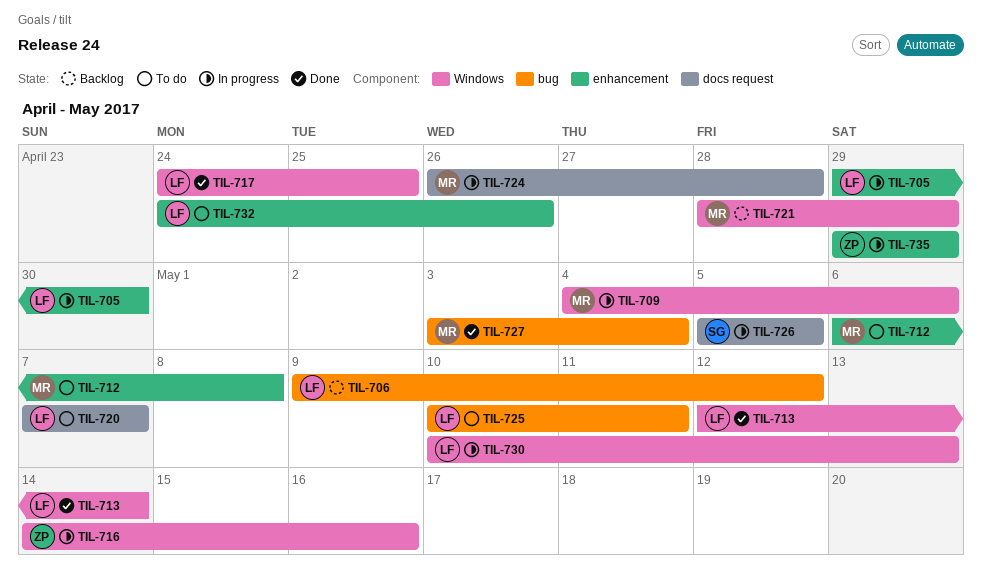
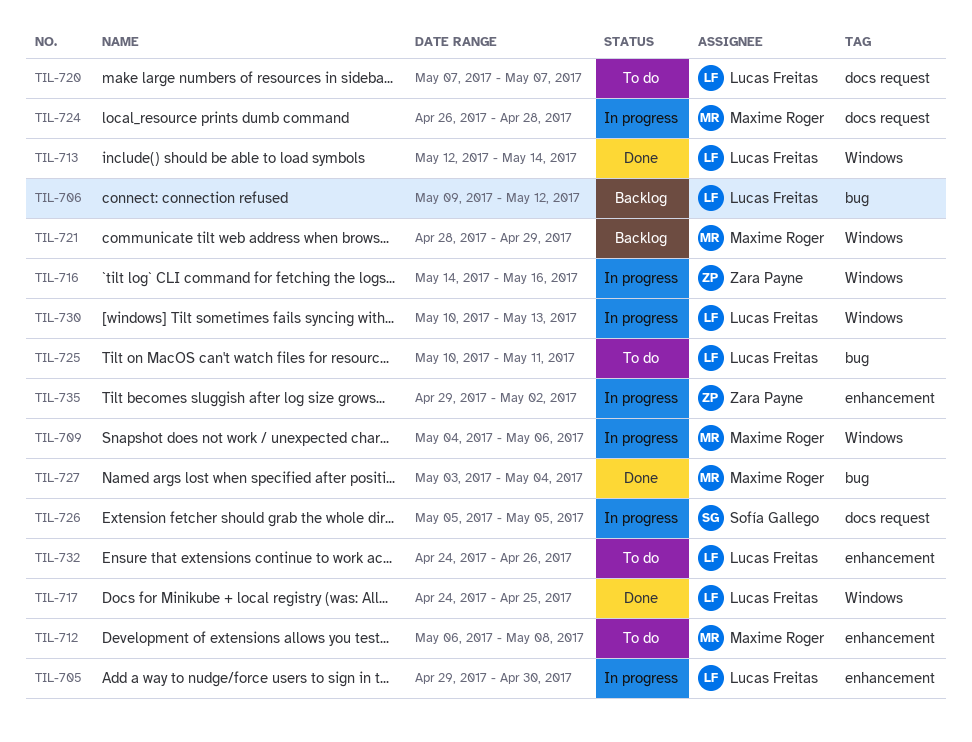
TIL-735, due: Apr 29 -> May 2

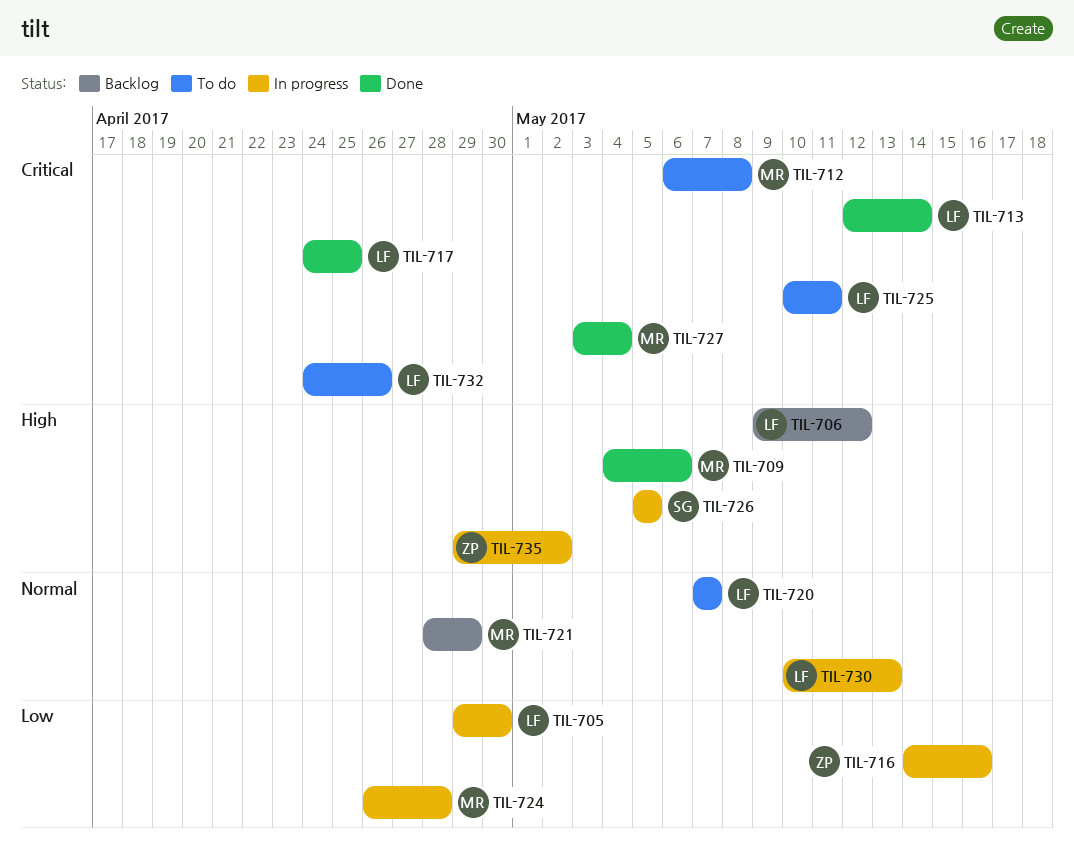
TIL-709, status: In progress -> Done

